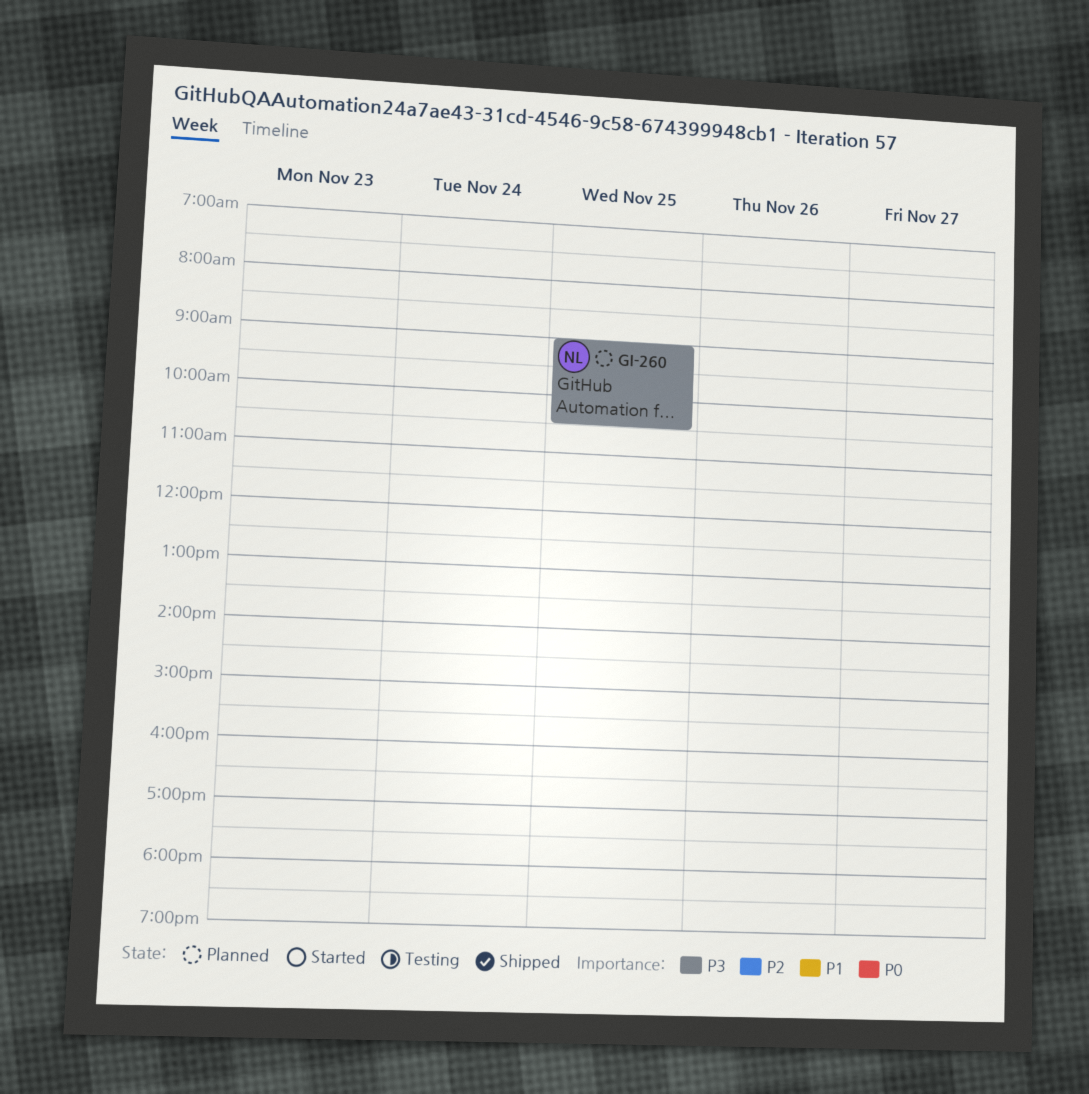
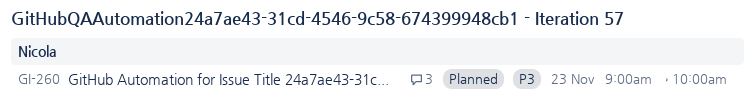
GI-260, day: Nov 25 -> Nov 23
GI-260, ends: 10:30 -> 10:00

